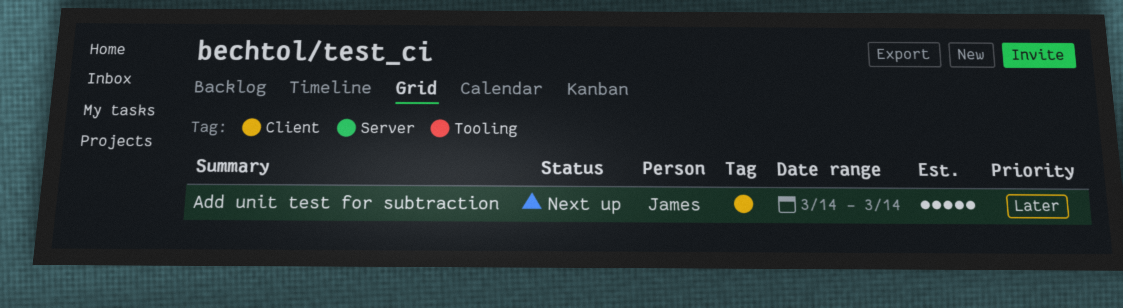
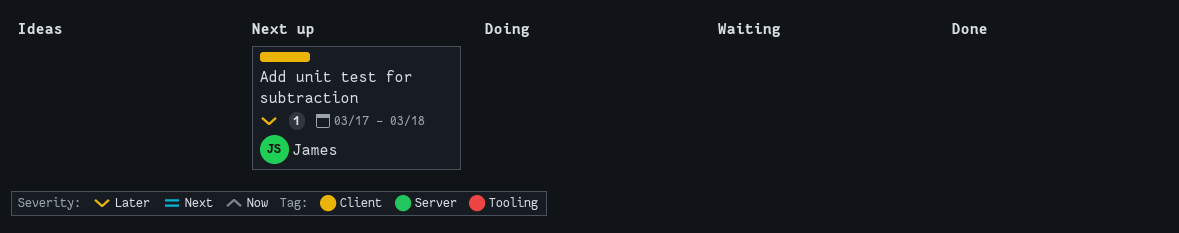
Add unit test for subtraction, estimate: 5 -> 1
Add unit test for subtraction, start: Mar 14 -> Mar 17
Add unit test for subtraction, due: Mar 14 -> Mar 18

